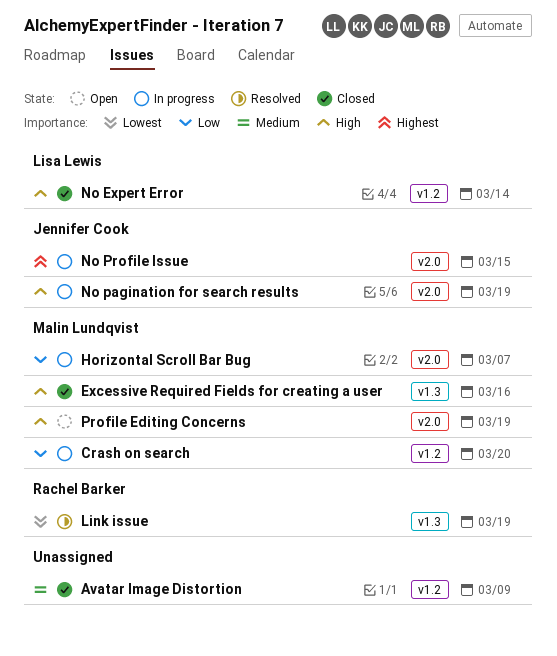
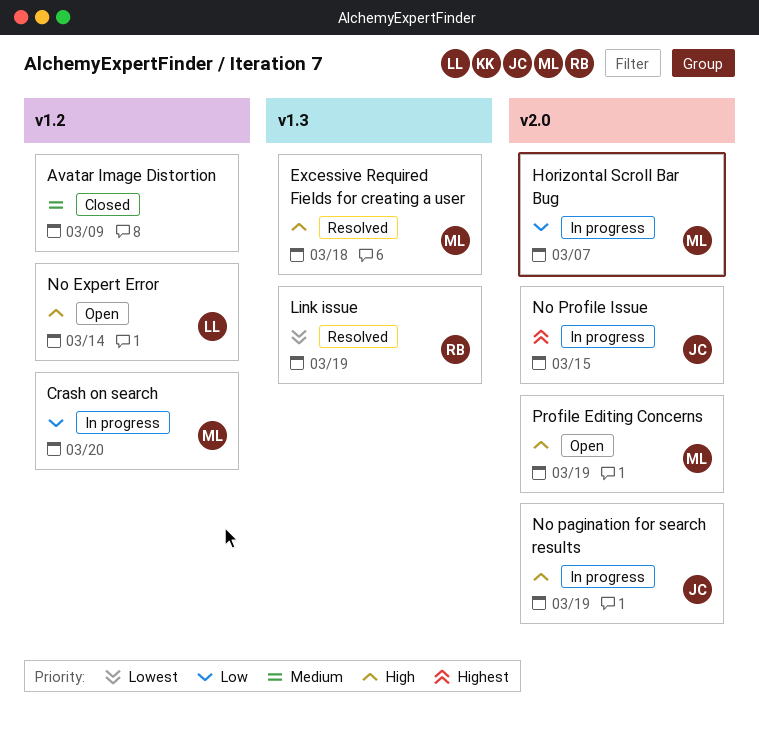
Excessive Required Fields for creating a user, status: Closed -> Resolved
Excessive Required Fields for creating a user, due: Mar 16 -> Mar 18
No Expert Error, status: Closed -> Open

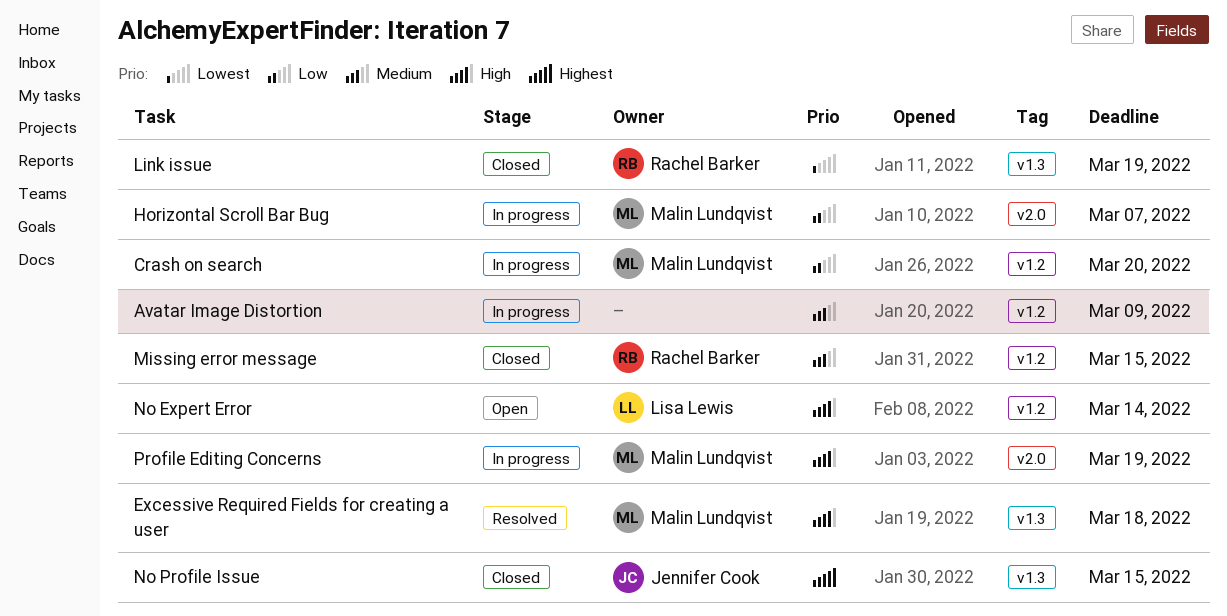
Avatar Image Distortion, status: Closed -> In progress
Link issue, status: Resolved -> Closed
Missing error message: none -> present
No pagination for search results: present -> none
No Profile Issue, status: In progress -> Closed
No Profile Issue, label: v2.0 -> v1.3
Profile Editing Concerns, status: Open -> In progress

